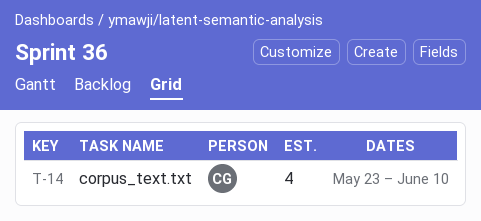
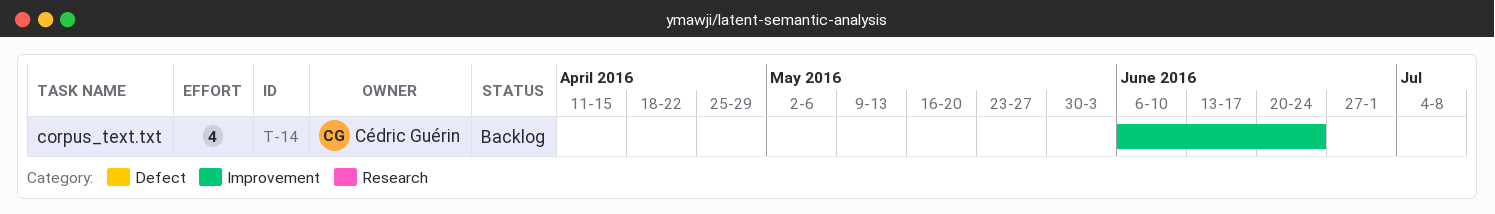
T-14, start: May 23 -> Jun 6
T-14, due: Jun 10 -> Jun 24

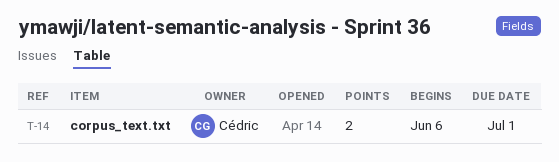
T-14, estimate: 4 -> 2
T-14, due: Jun 24 -> Jul 1

